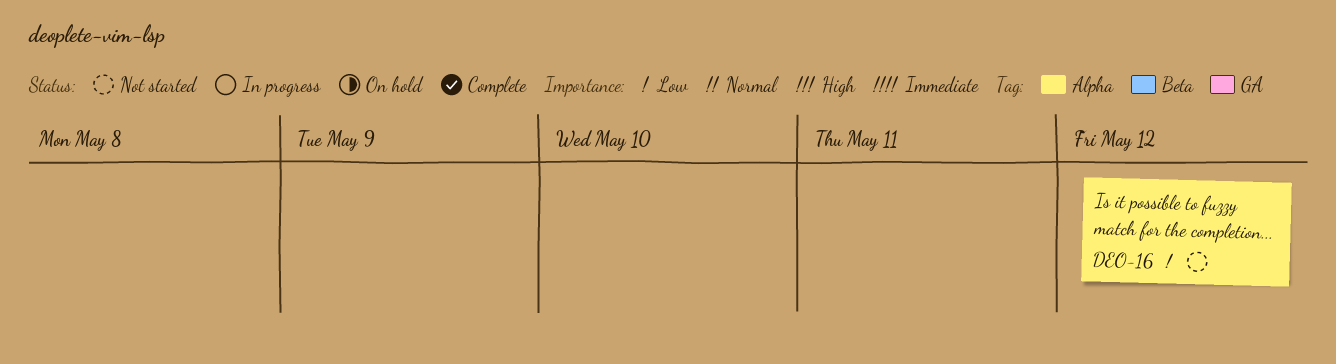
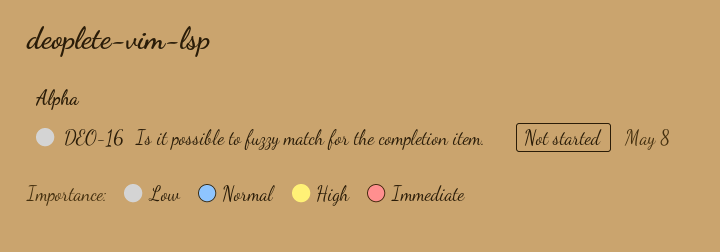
DEO-16, due: May 12 -> May 8

